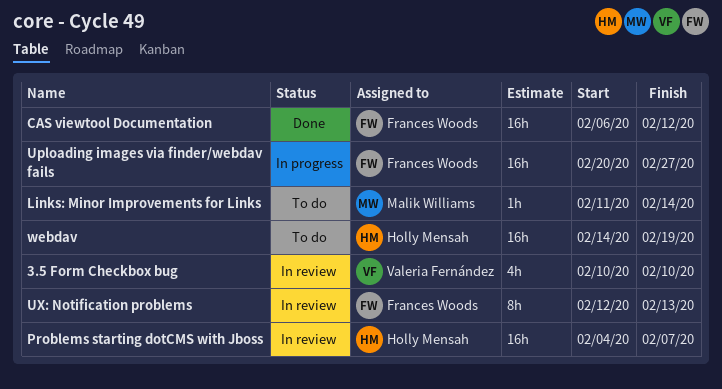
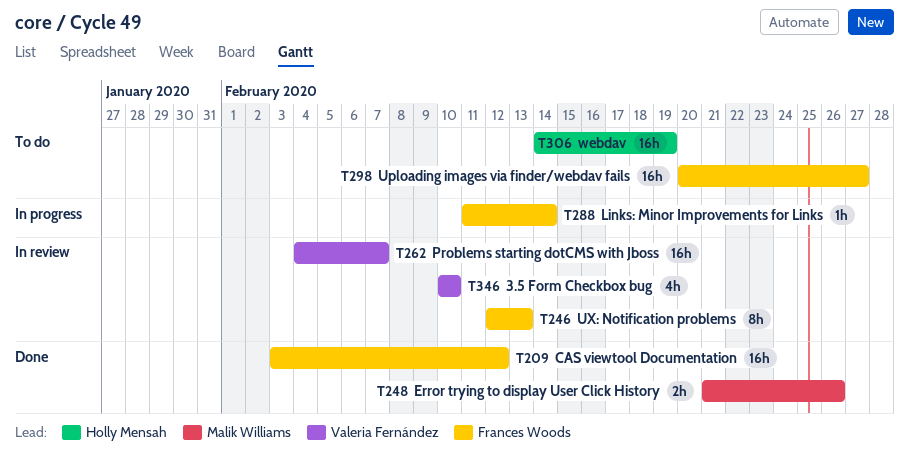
CAS viewtool Documentation, start: Feb 6 -> Feb 3
Error trying to display User Click History: none -> present
Links: Minor Improvements for Links, status: To do -> In progress
Links: Minor Improvements for Links, owner: Malik Williams -> Frances Woods
Problems starting dotCMS with Jboss, owner: Holly Mensah -> Valeria Fernández
Uploading images via finder/webdav fails, status: In progress -> To do

